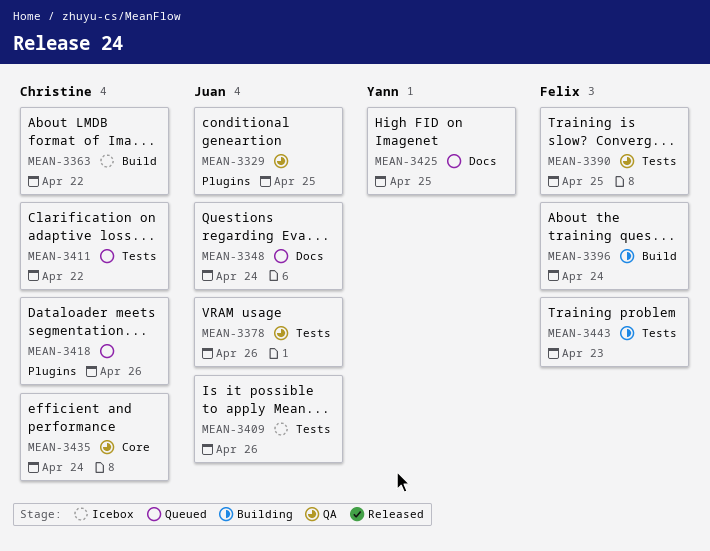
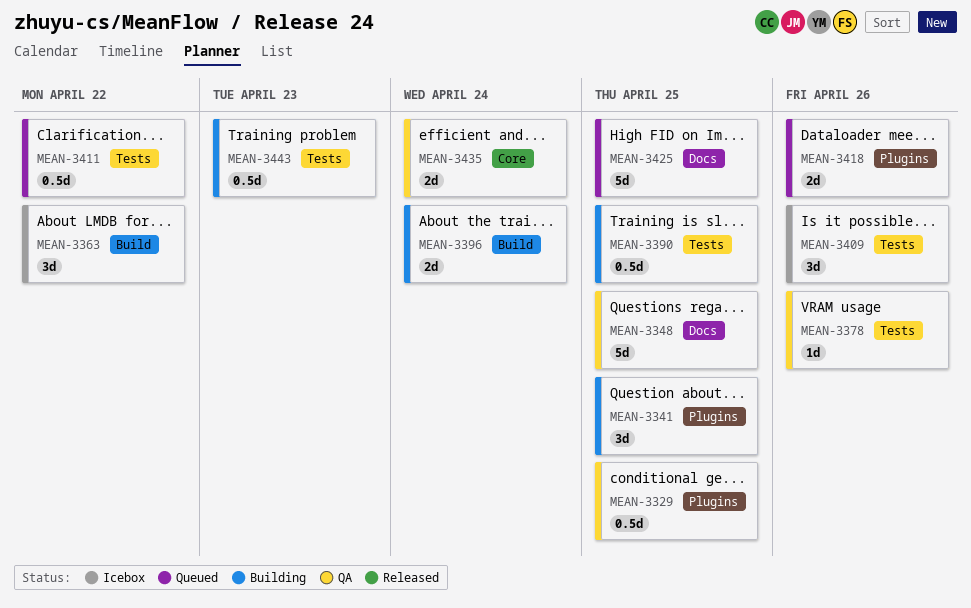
MEAN-3341: none -> present
MEAN-3348, status: Queued -> QA
MEAN-3348, due: Apr 24 -> Apr 25
MEAN-3390, status: QA -> Building

